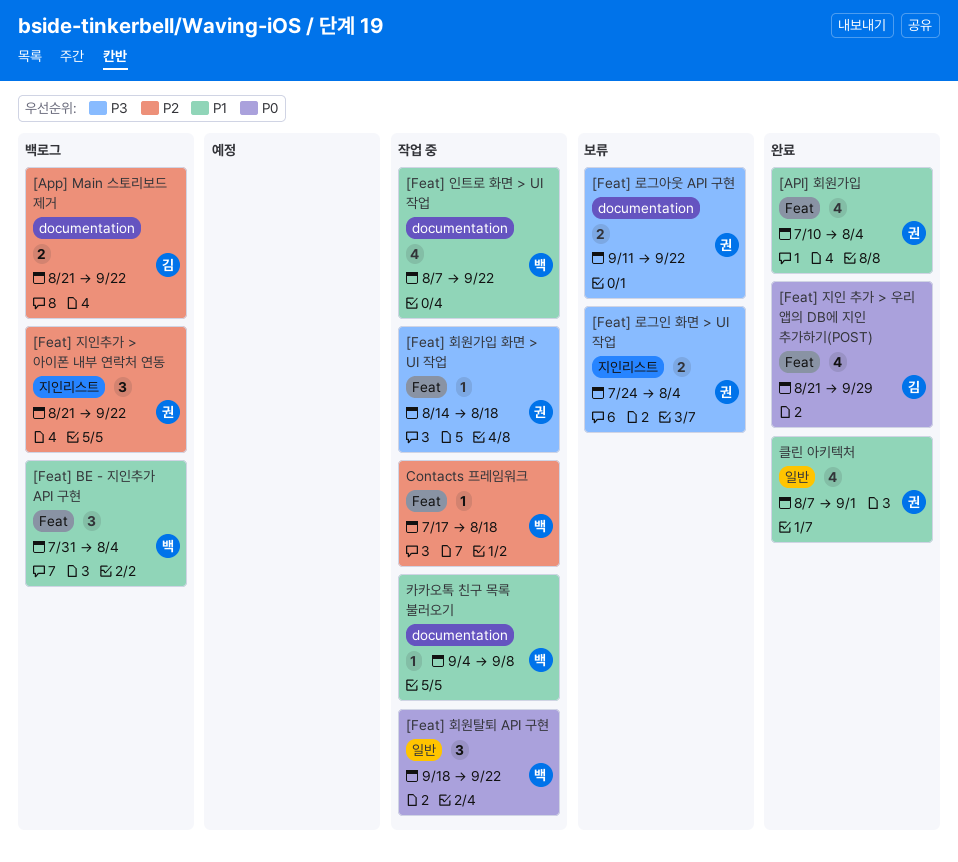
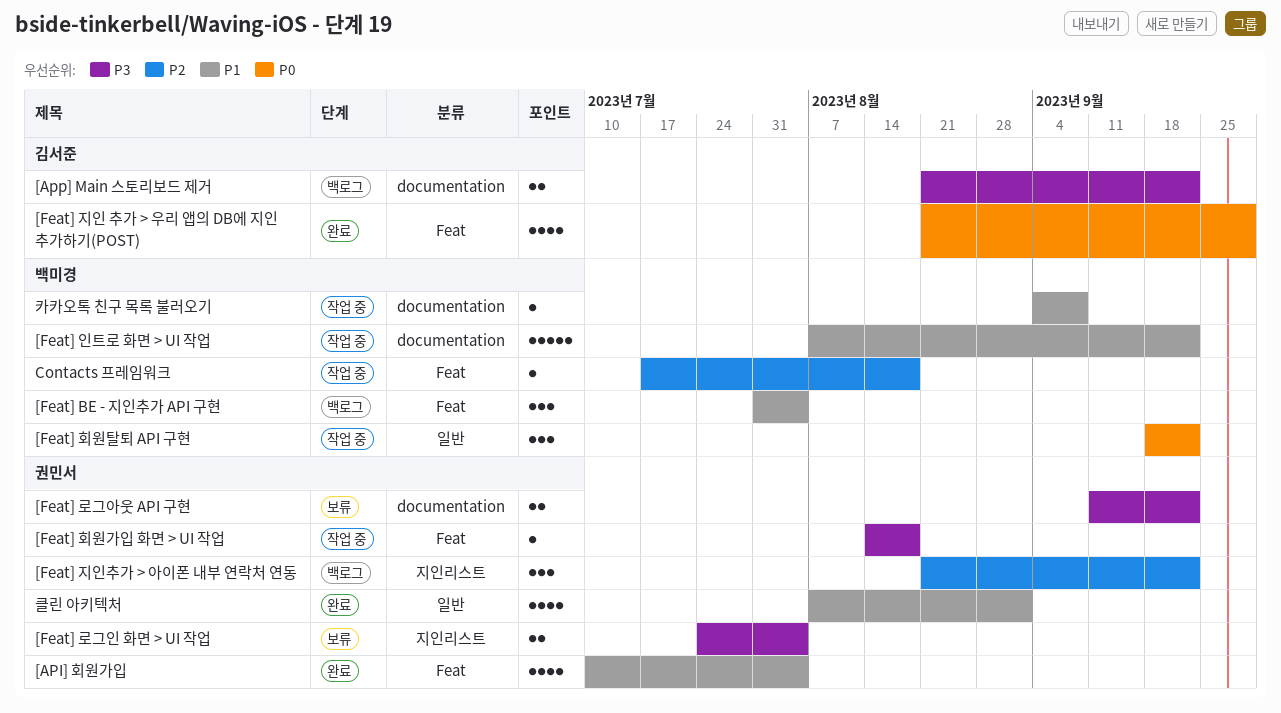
[App] Main 스토리보드 제거, priority: P2 -> P3
[Feat] 인트로 화면 > UI 작업, estimate: 4 -> 5

